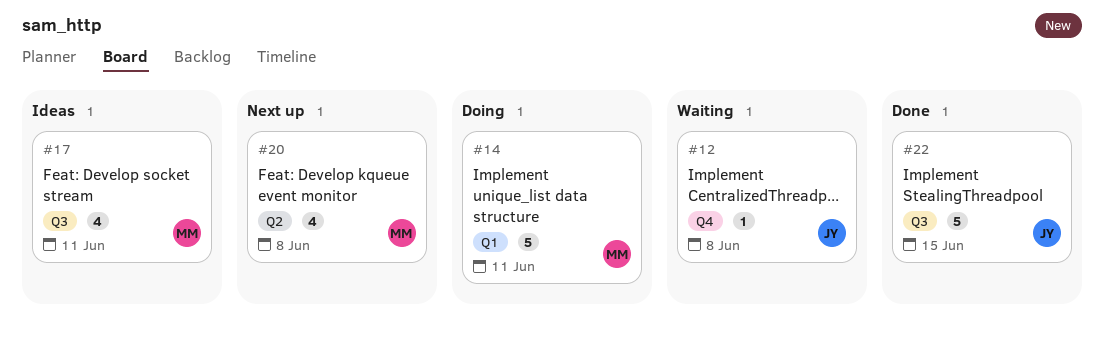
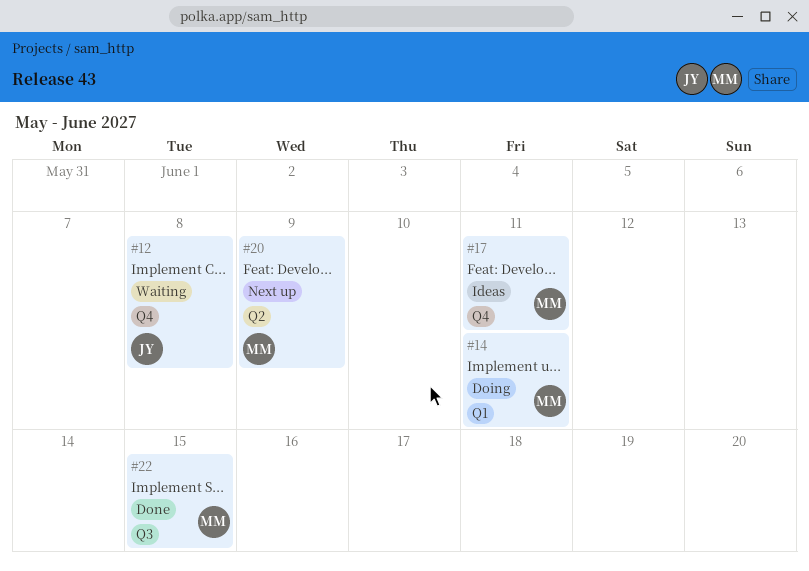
#17, label: Q3 -> Q4
#20, due: Jun 8 -> Jun 9
#22, owner: JY -> MM

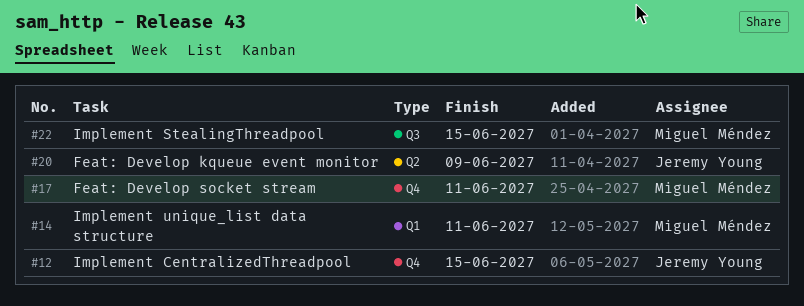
#12, due: Jun 8 -> Jun 15
#20, owner: Miguel Méndez -> Jeremy Young

